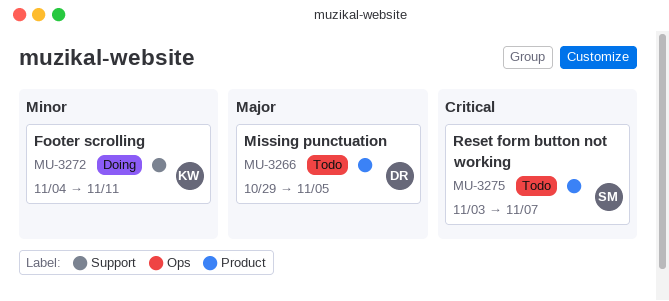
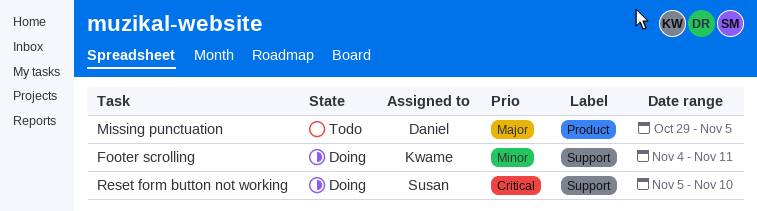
Reset form button not working, status: Todo -> Doing
Reset form button not working, label: Product -> Support
Reset form button not working, start: Nov 3 -> Nov 5
Reset form button not working, due: Nov 7 -> Nov 10

